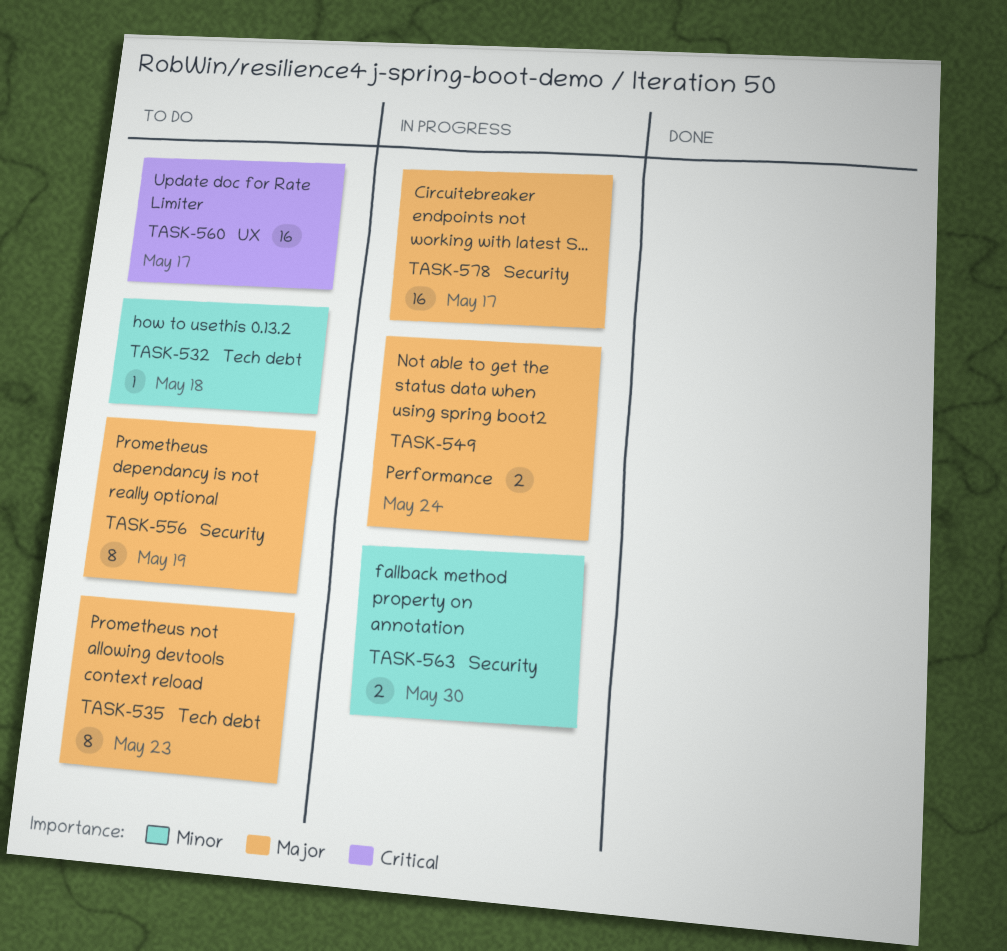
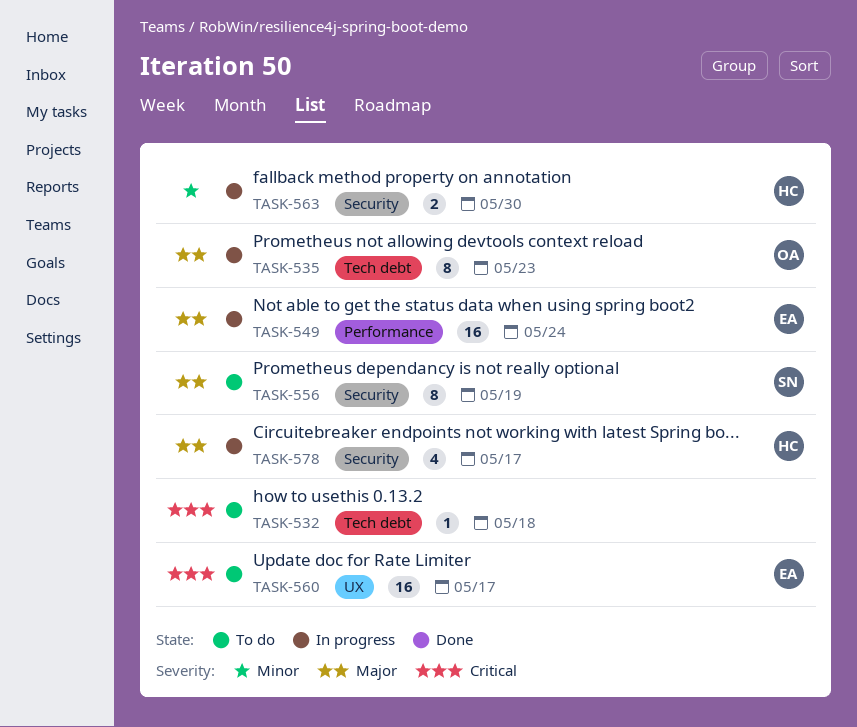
TASK-532, priority: Minor -> Critical
TASK-535, status: To do -> In progress
TASK-549, estimate: 2 -> 16
TASK-578, estimate: 16 -> 4

